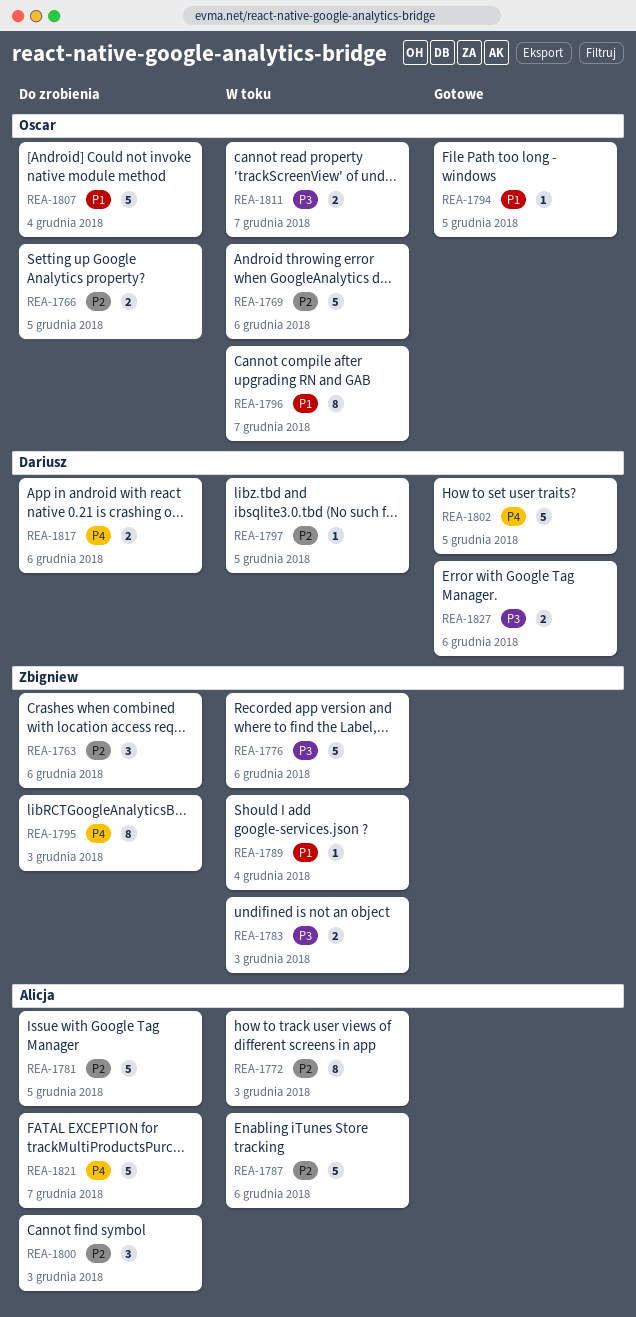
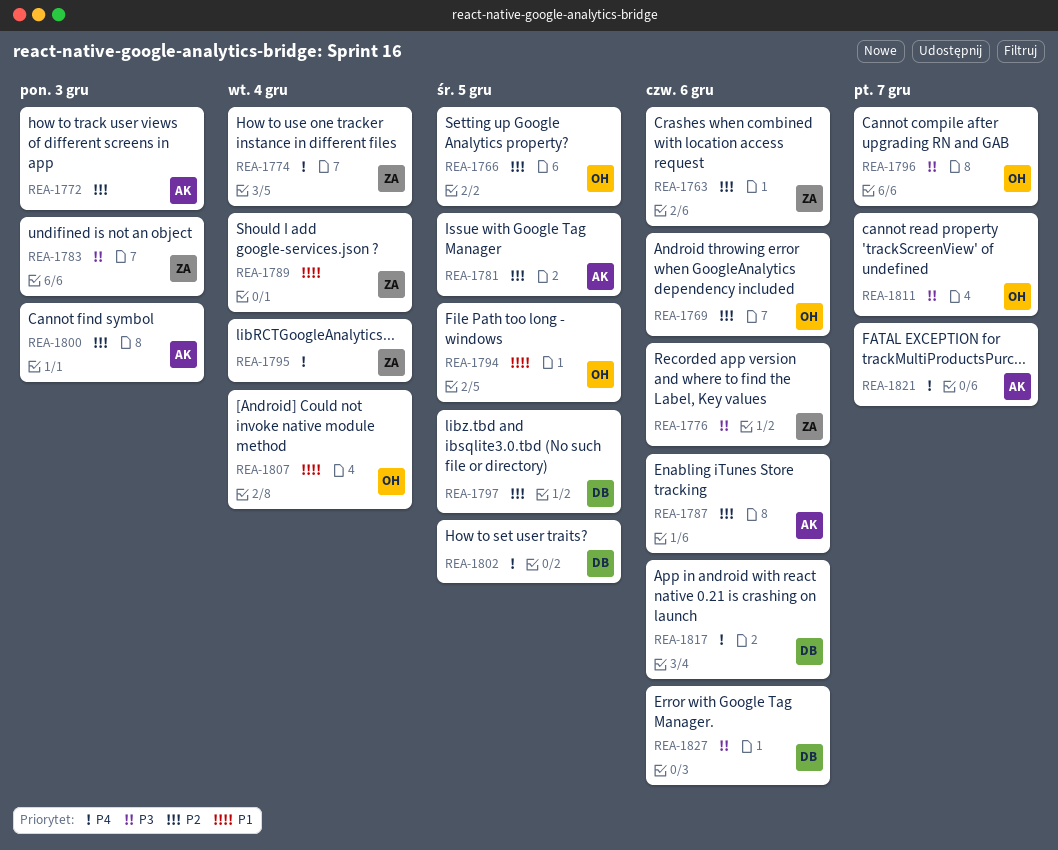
REA-1774: none -> present
REA-1795, due: Dec 3 -> Dec 4
REA-1796, priority: P1 -> P3

